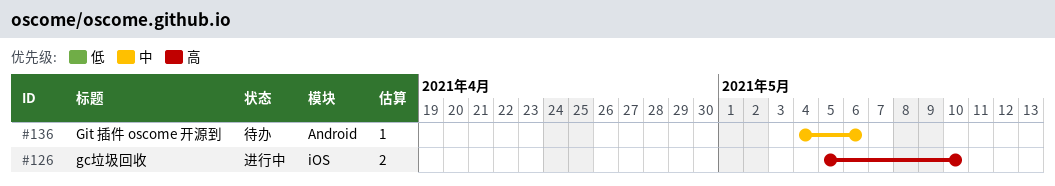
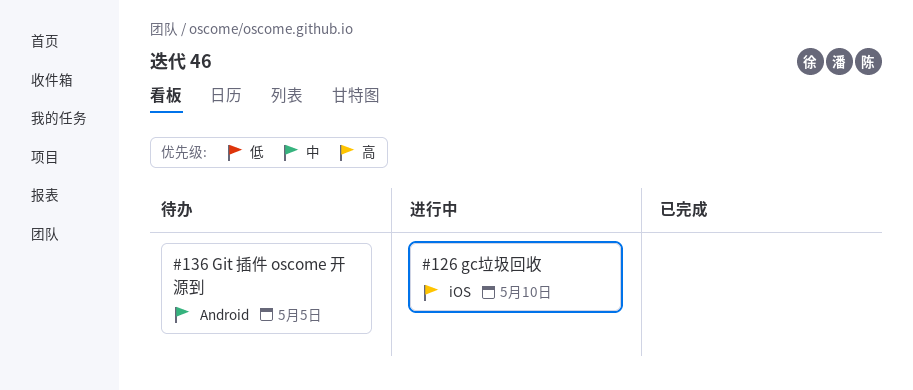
#136, due: May 6 -> May 5

